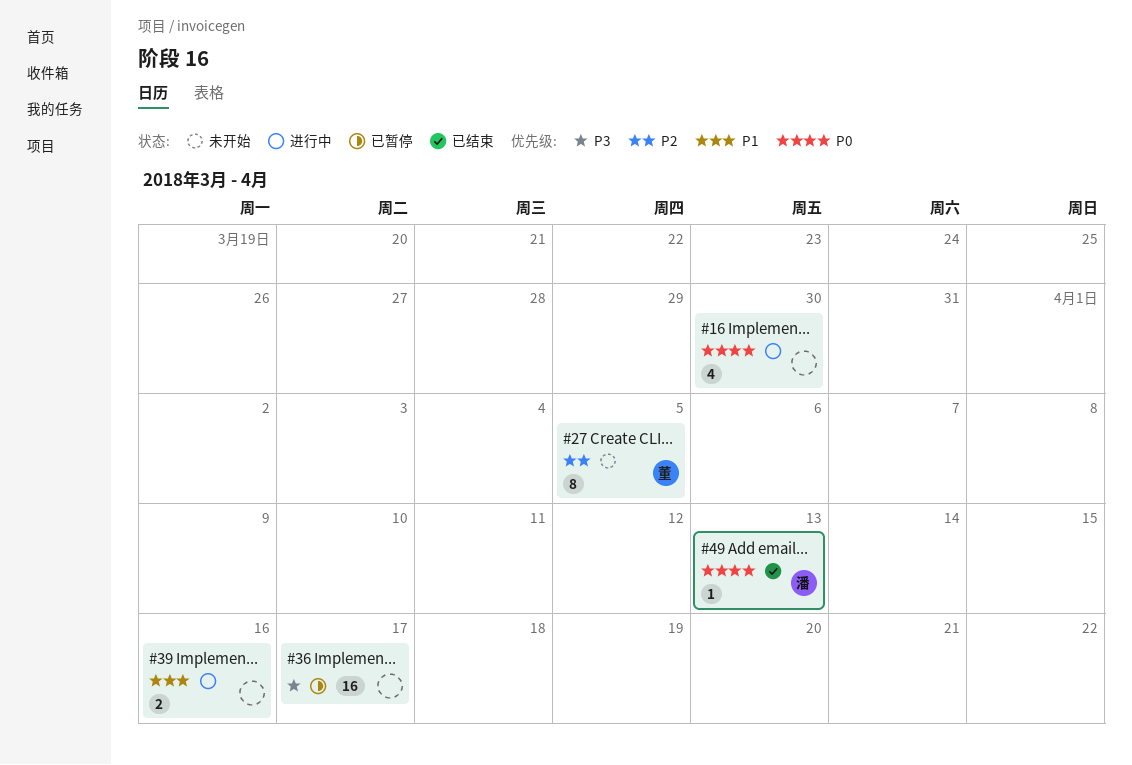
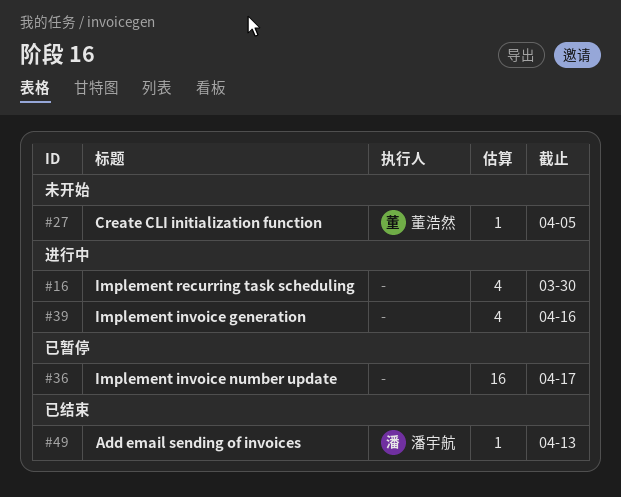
#27, estimate: 8 -> 1
#39, estimate: 2 -> 4

